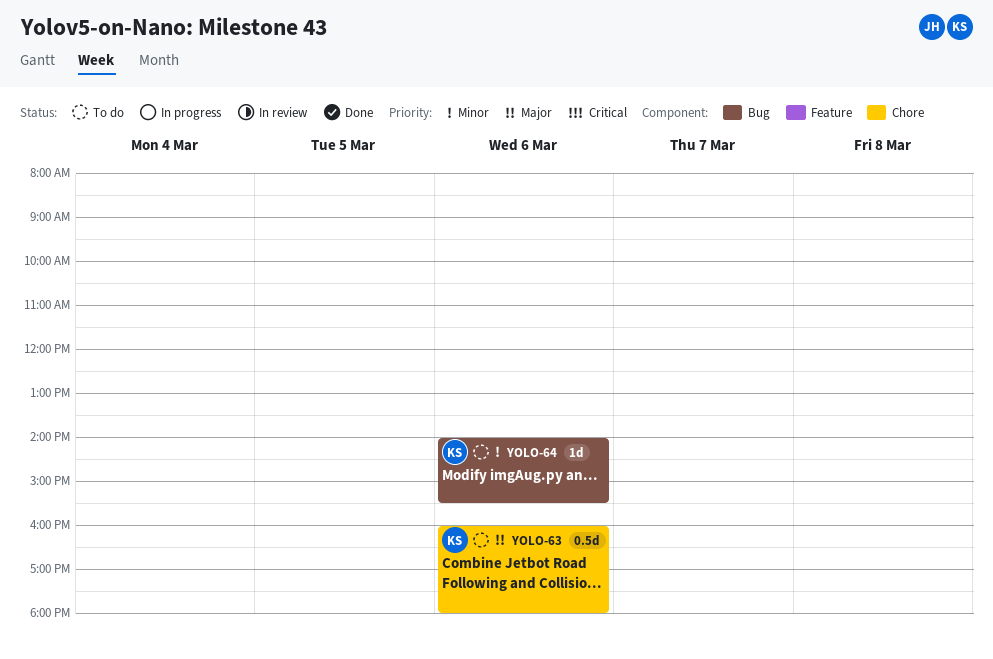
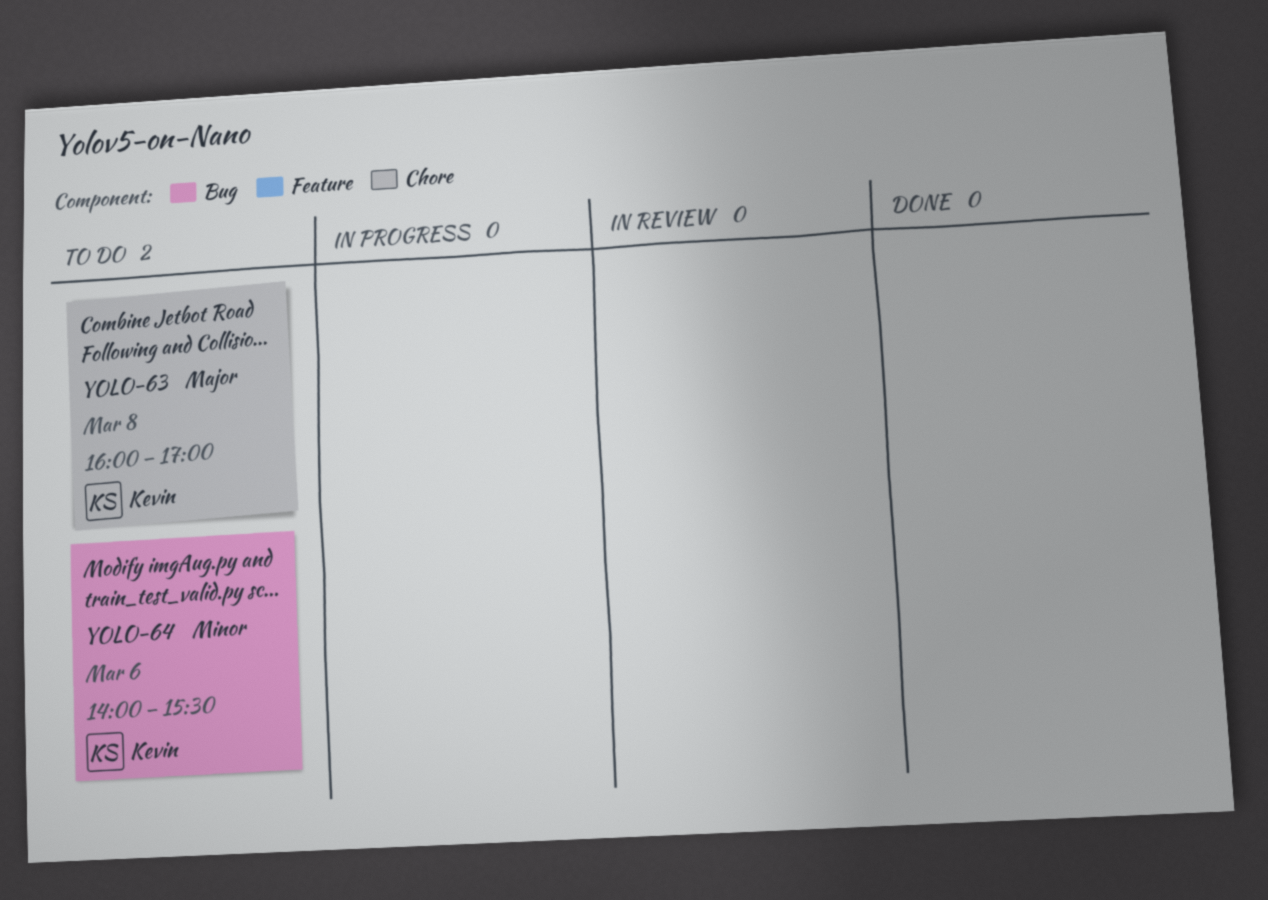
YOLO-63, day: Mar 6 -> Mar 8
YOLO-63, ends: 18:00 -> 17:00

